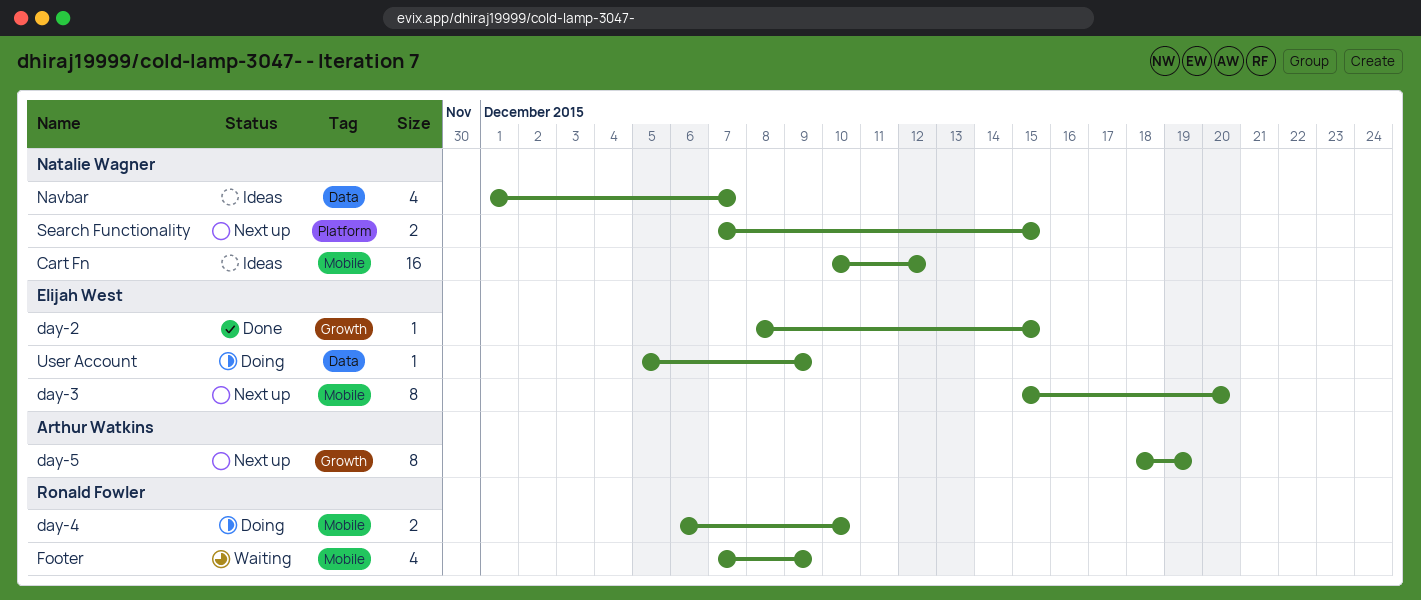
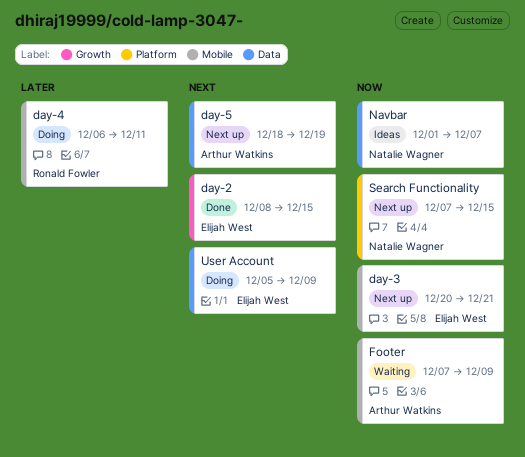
Cart Fn: present -> none
day-3, start: Dec 15 -> Dec 20
day-3, due: Dec 20 -> Dec 21
day-4, due: Dec 10 -> Dec 11
day-5, label: Growth -> Data
Footer, owner: Ronald Fowler -> Arthur Watkins

